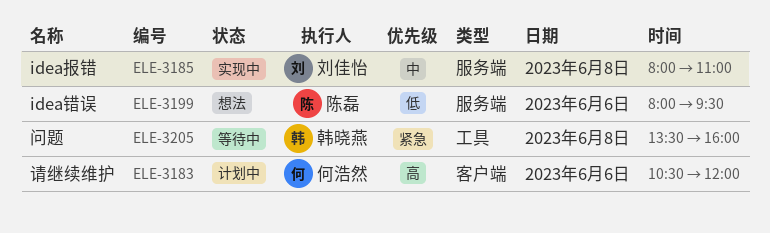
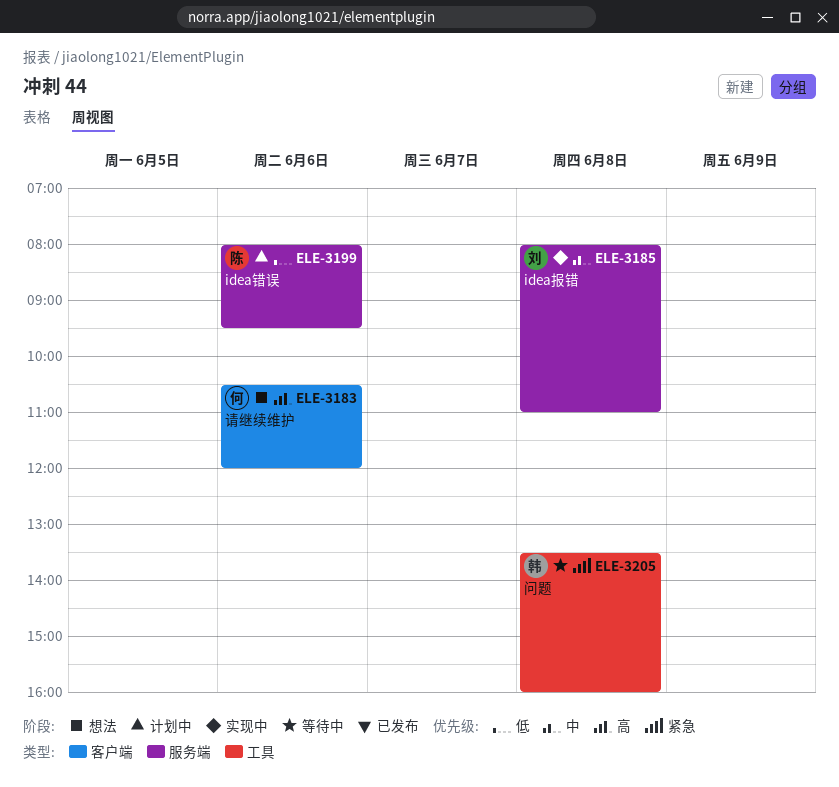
ELE-3183, status: 计划中 -> 想法
ELE-3199, status: 想法 -> 计划中

